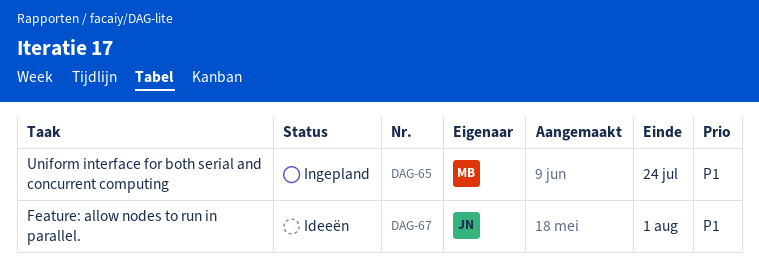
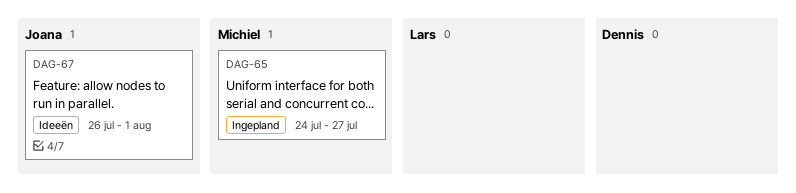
DAG-65, due: Jul 24 -> Jul 27

